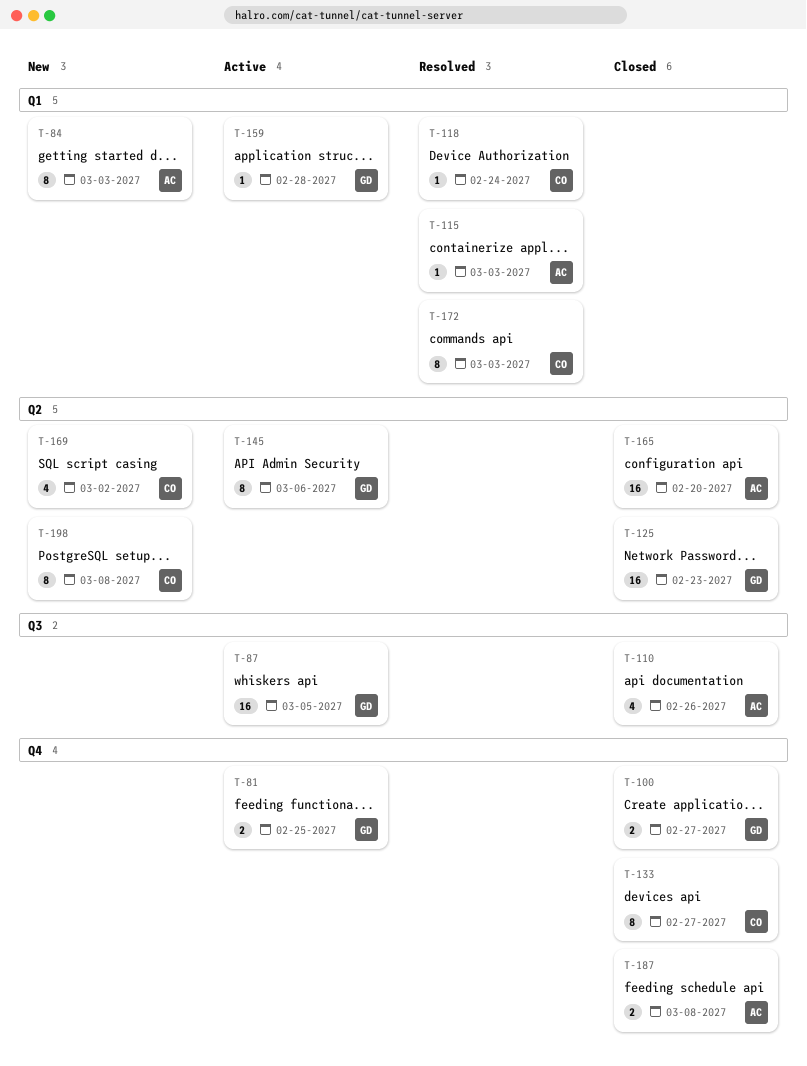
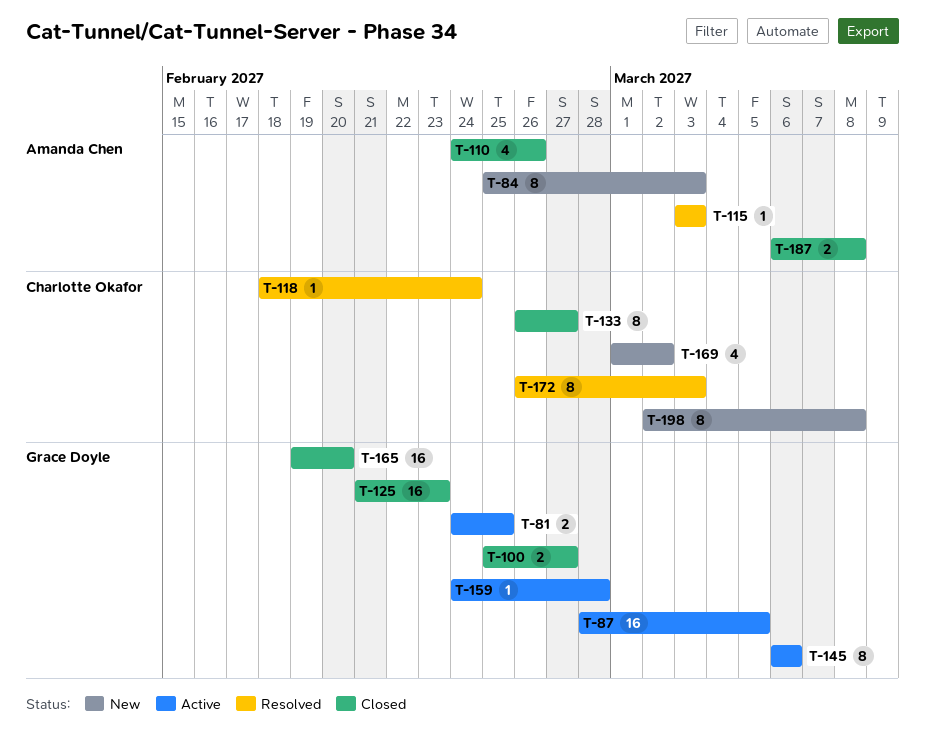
T-165, owner: Amanda Chen -> Grace Doyle

